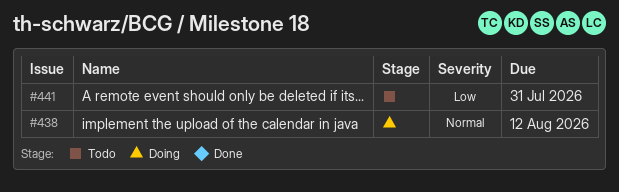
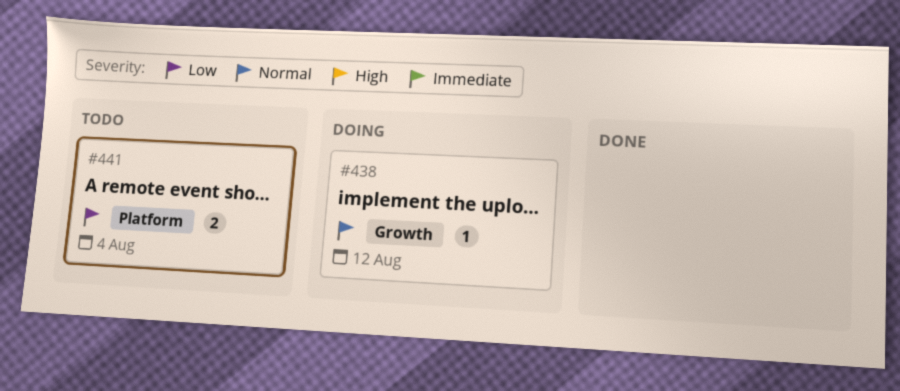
#441, due: Jul 31 -> Aug 4

